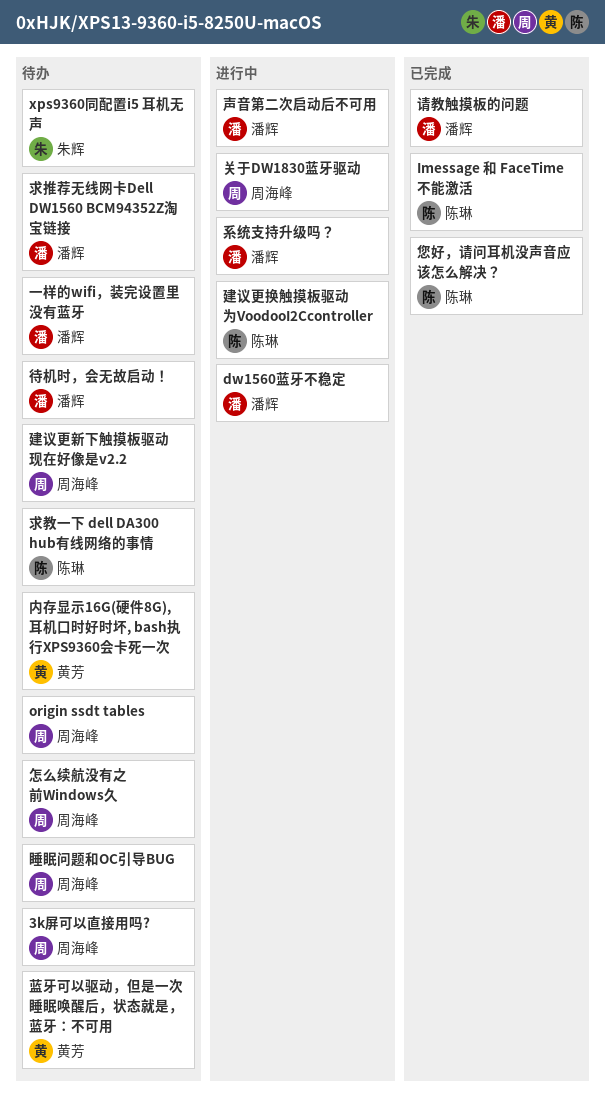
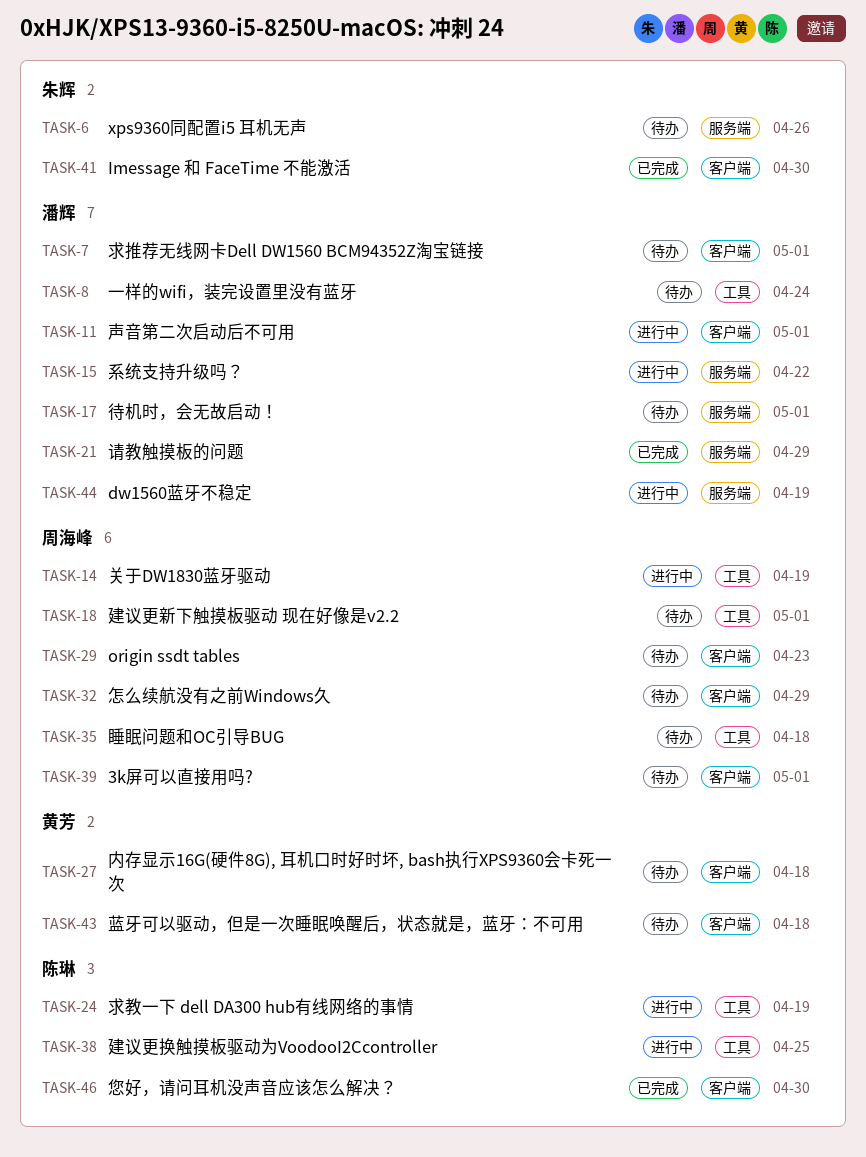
Imessage 和 FaceTime 不能激活, owner: 陈琳 -> 朱辉
求教一下 dell DA300 hub有线网络的事情, status: 待办 -> 进行中

